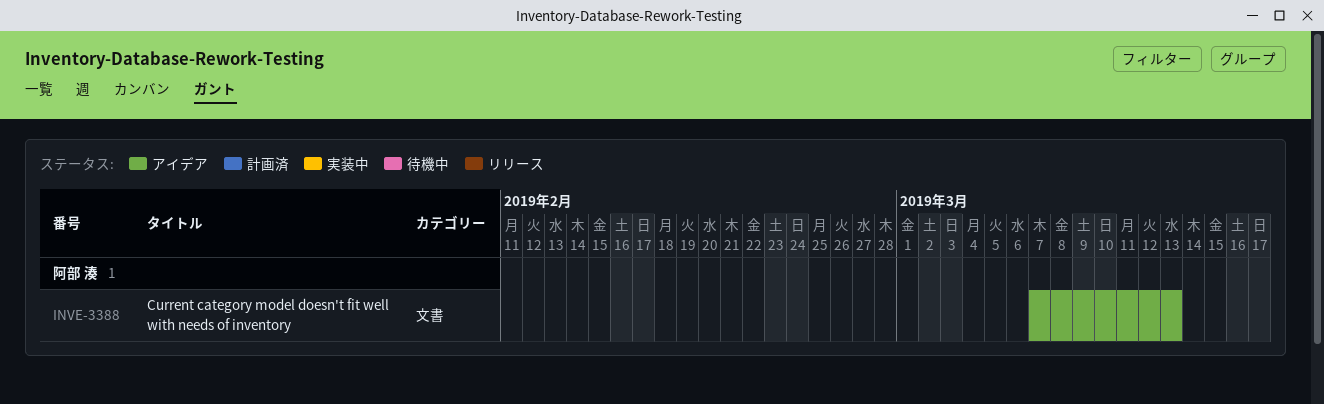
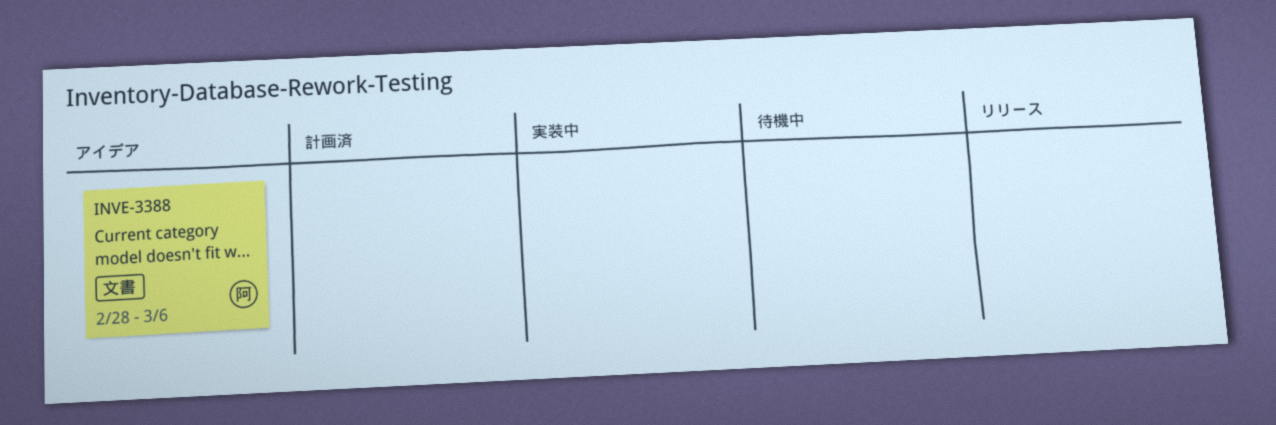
INVE-3388, start: Mar 7 -> Feb 28
INVE-3388, due: Mar 13 -> Mar 6

